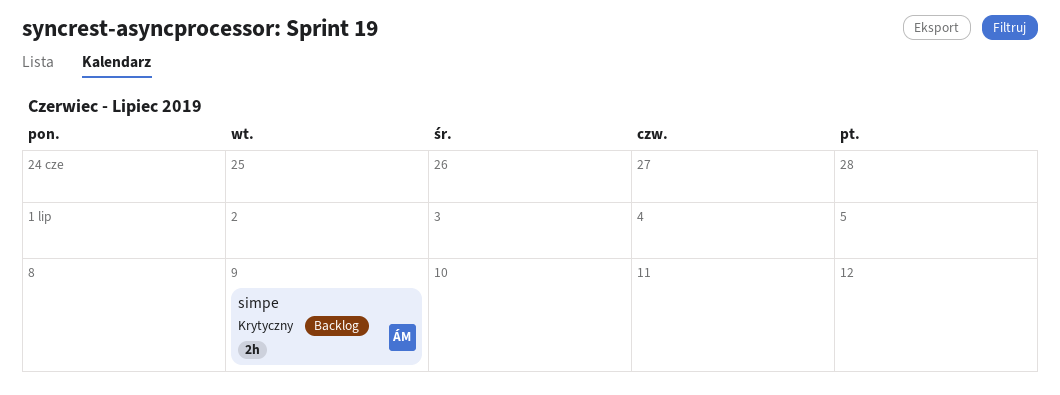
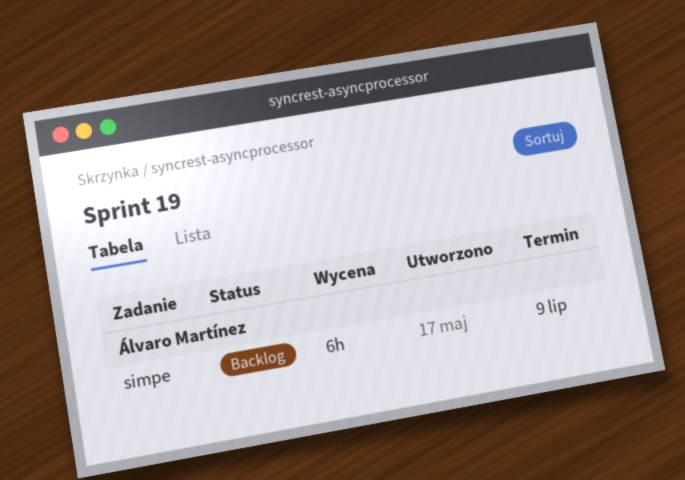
simpe, estimate: 2h -> 6h

